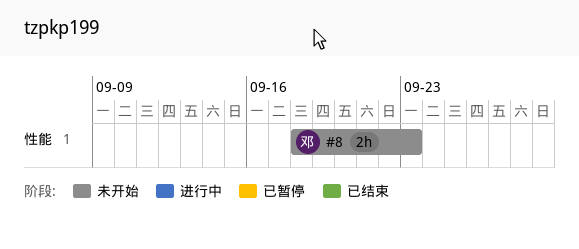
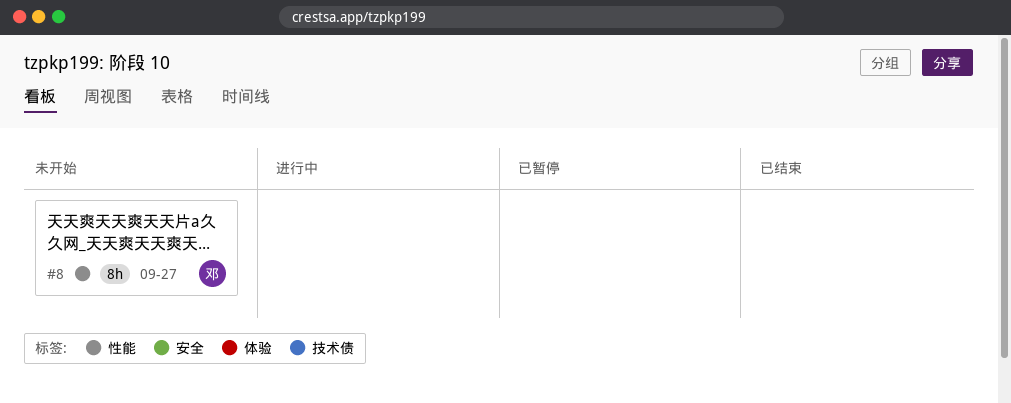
#8, estimate: 2h -> 8h
#8, due: Sep 23 -> Sep 27

